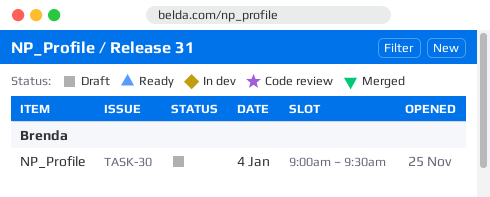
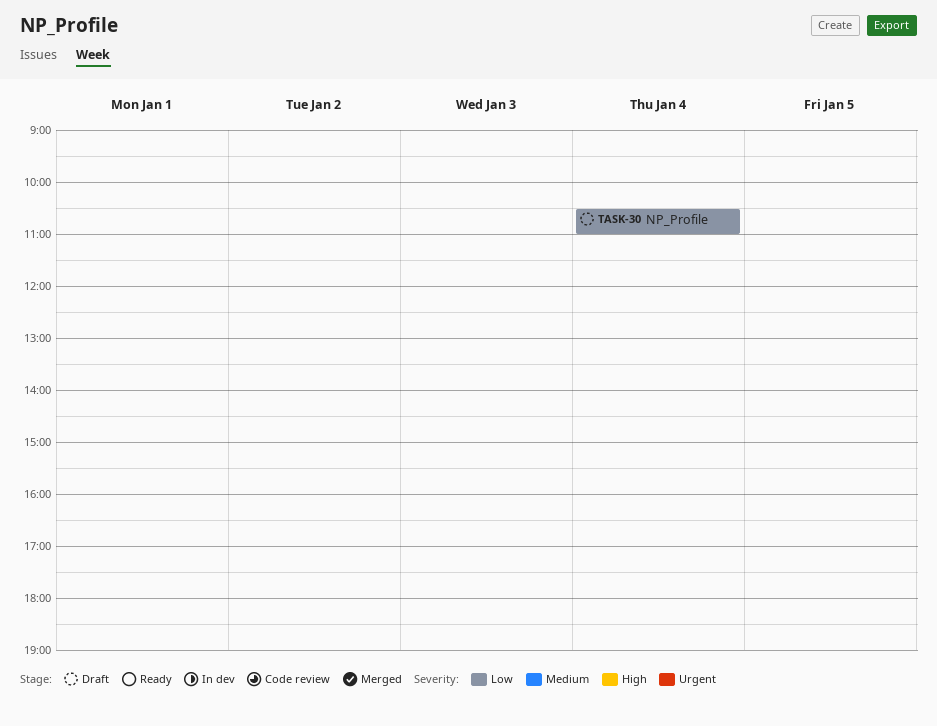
TASK-30, begins: 09:00 -> 10:30
TASK-30, ends: 09:30 -> 11:00

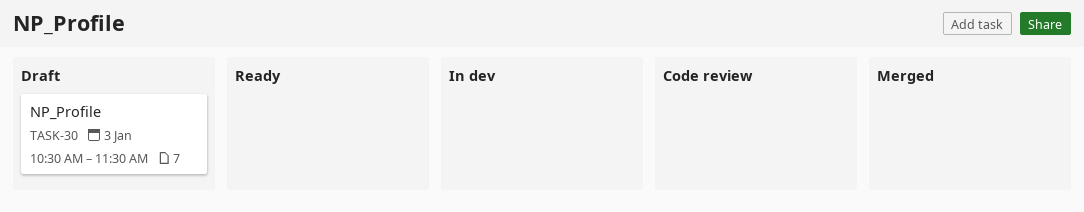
TASK-30, day: Jan 4 -> Jan 3
TASK-30, ends: 11:00 -> 11:30

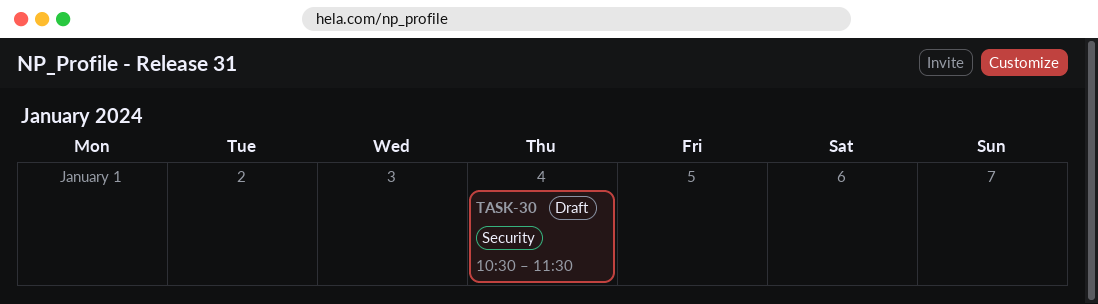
TASK-30, day: Jan 3 -> Jan 4

